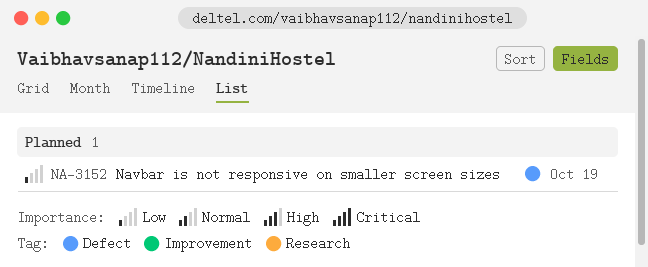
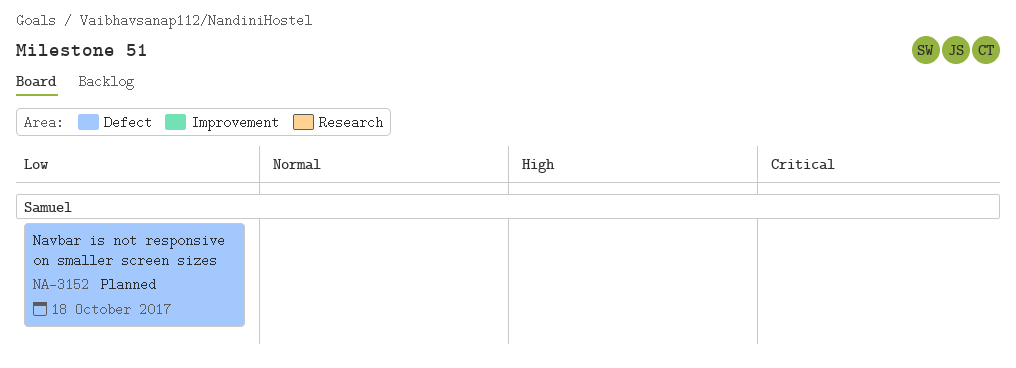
NA-3152, due: Oct 19 -> Oct 18

